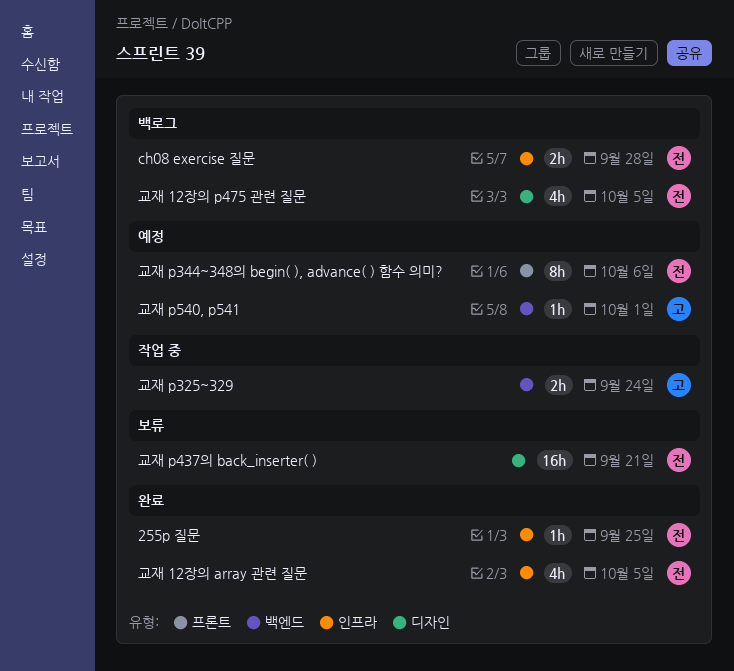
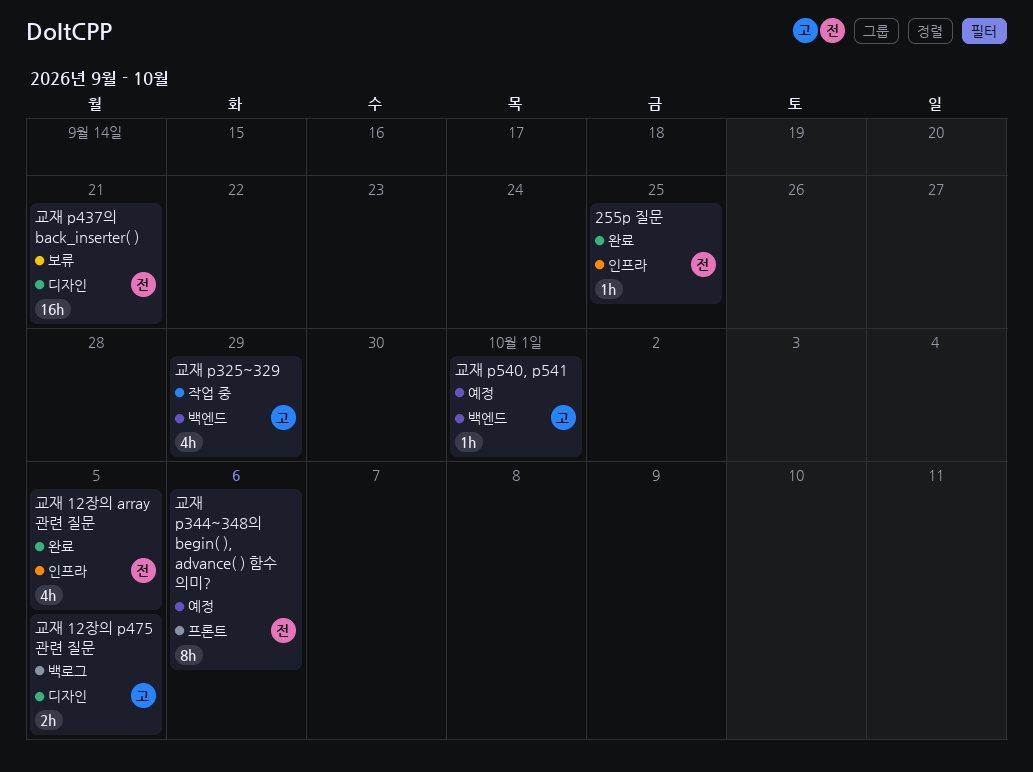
ch08 exercise 질문: present -> none
교재 12장의 p475 관련 질문, owner: 전 -> 고
교재 12장의 p475 관련 질문, estimate: 4h -> 2h
교재 p325~329, estimate: 2h -> 4h
교재 p325~329, due: Sep 24 -> Sep 29

